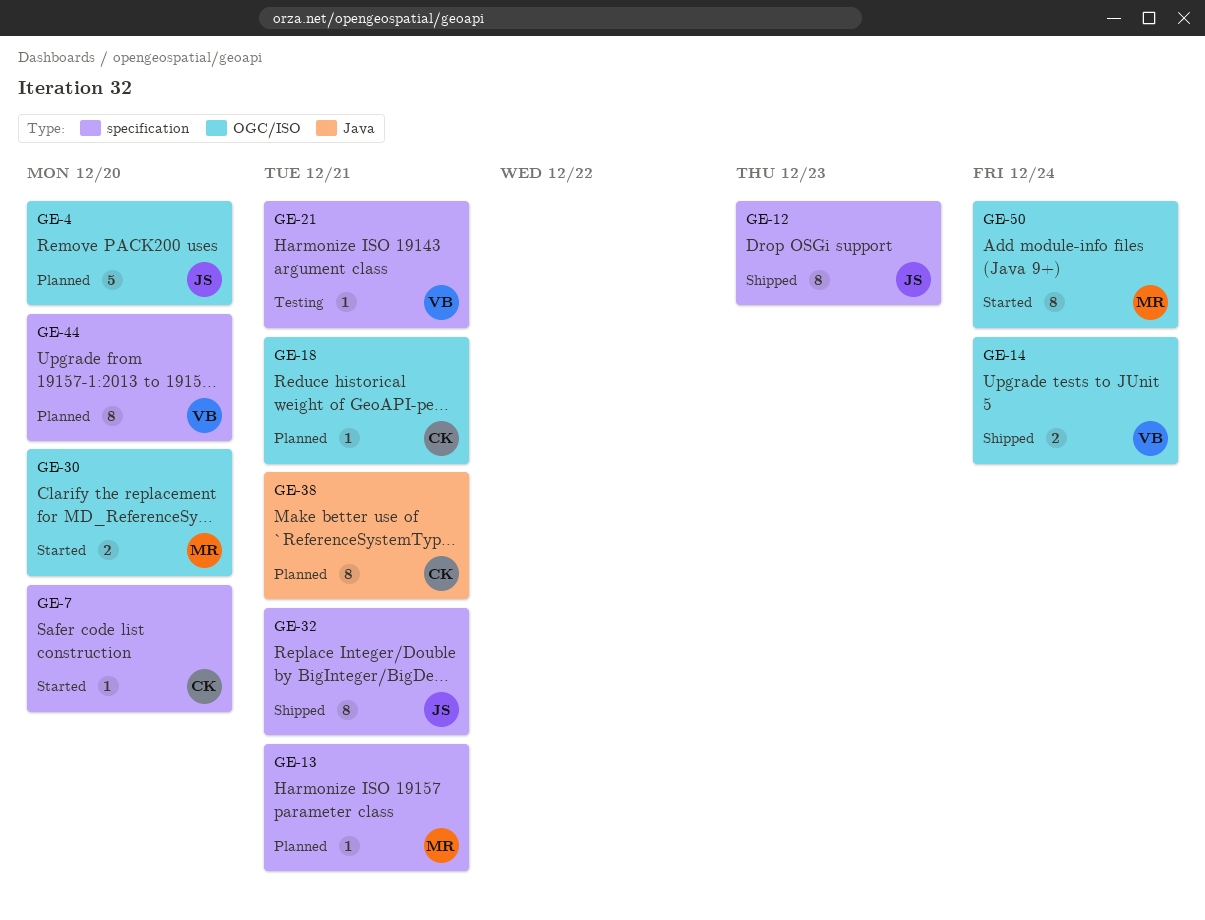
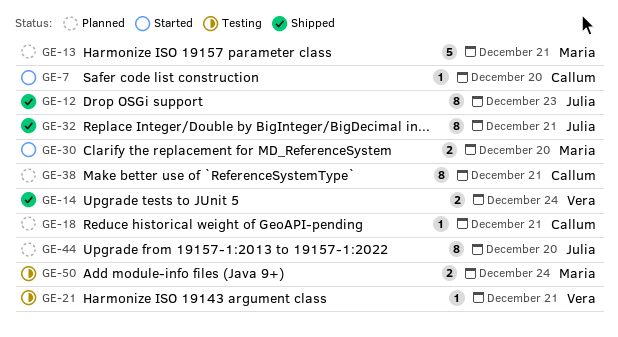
GE-4: present -> none
GE-13, estimate: 1 -> 5
GE-44, owner: Vera -> Julia
GE-50, status: Started -> Testing
GE-50, estimate: 8 -> 2

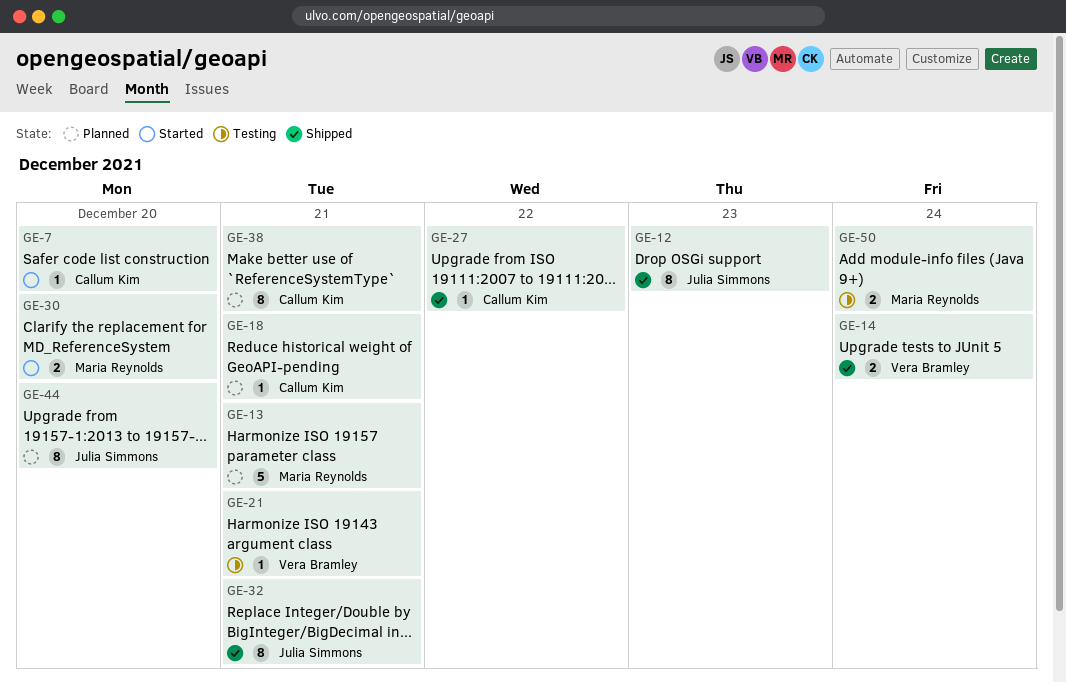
GE-27: none -> present

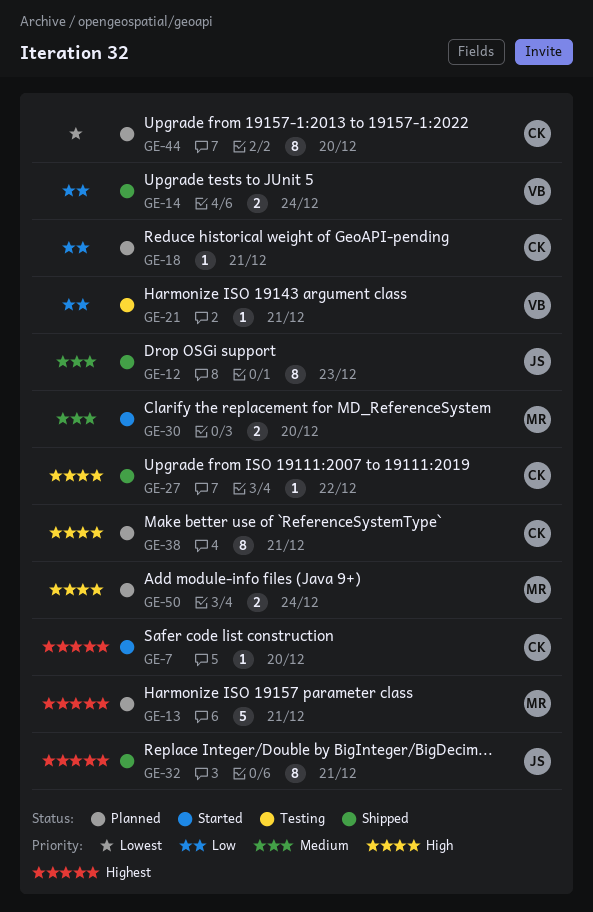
GE-44, owner: Julia Simmons -> Callum Kim
GE-50, status: Testing -> Planned

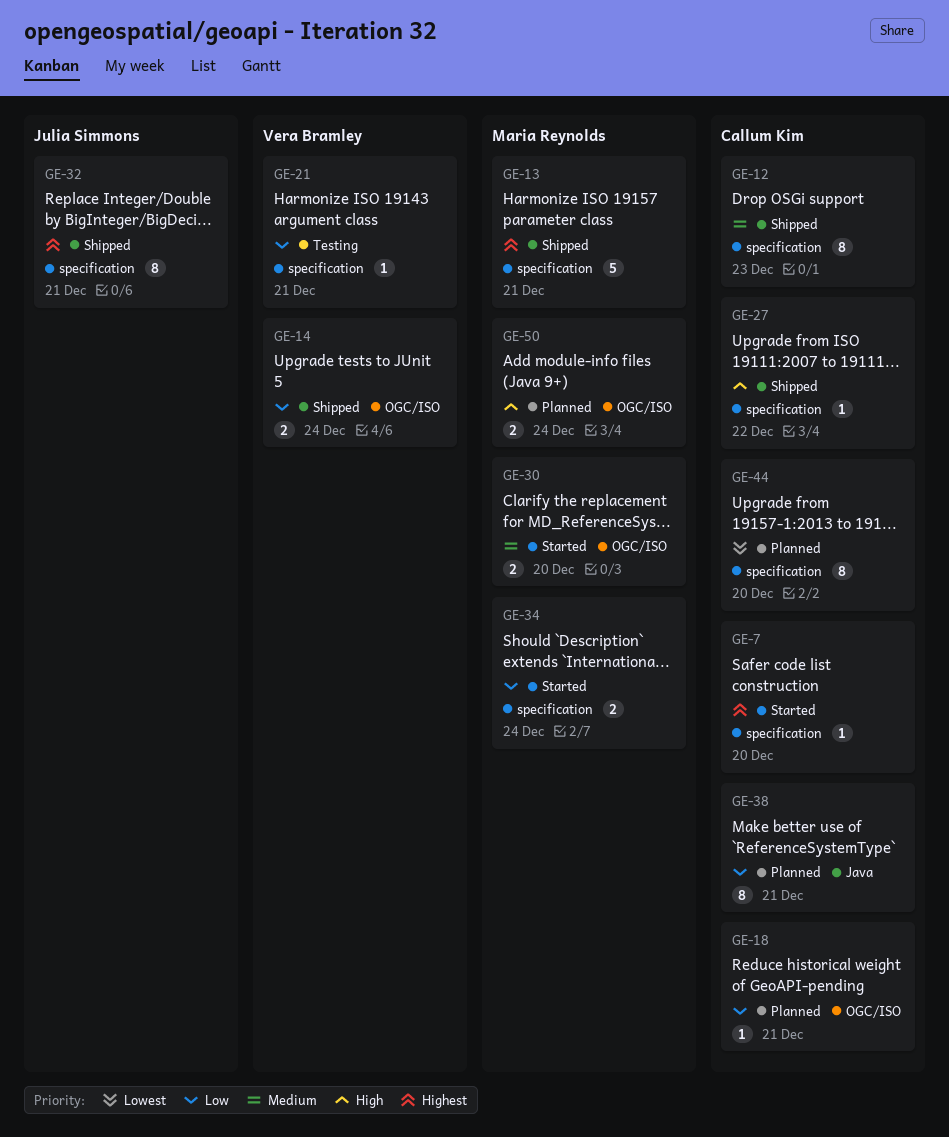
GE-12, owner: Julia Simmons -> Callum Kim
GE-13, status: Planned -> Shipped
GE-34: none -> present
GE-38, priority: High -> Low

